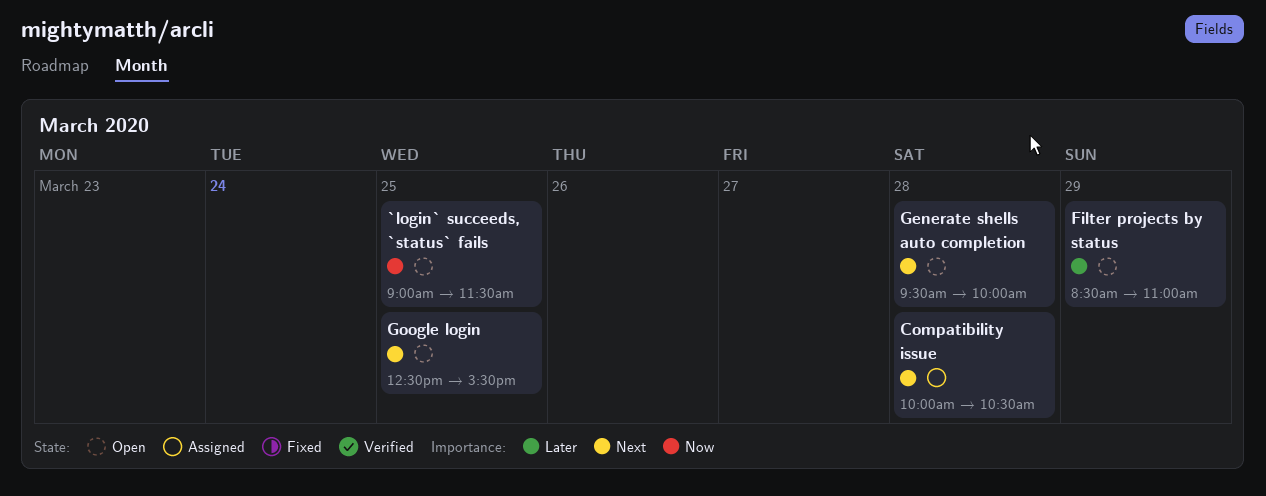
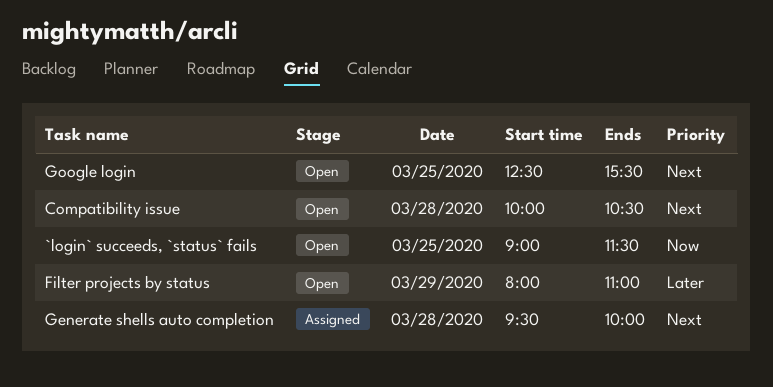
Compatibility issue, status: Assigned -> Open
Filter projects by status, begins: 08:30 -> 08:00
Generate shells auto completion, status: Open -> Assigned

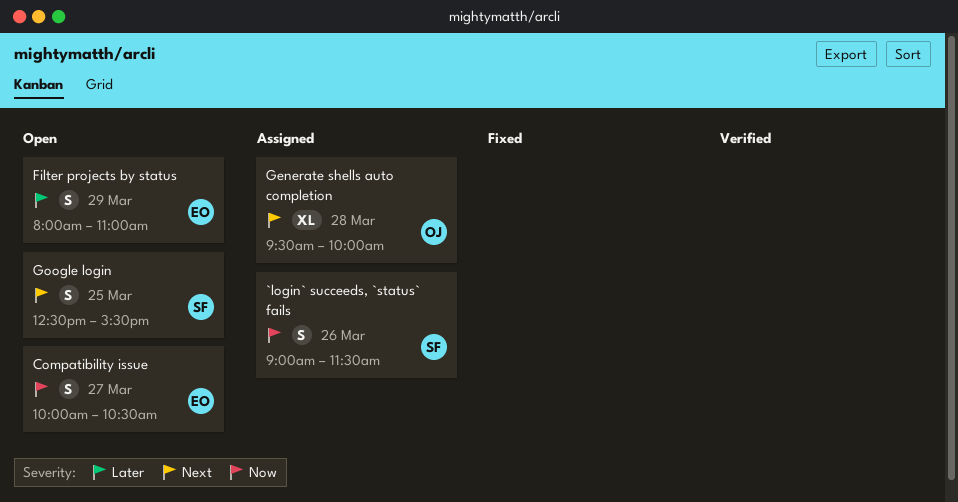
`login` succeeds, `status` fails, status: Open -> Assigned
`login` succeeds, `status` fails, day: Mar 25 -> Mar 26
Compatibility issue, priority: Next -> Now
Compatibility issue, day: Mar 28 -> Mar 27

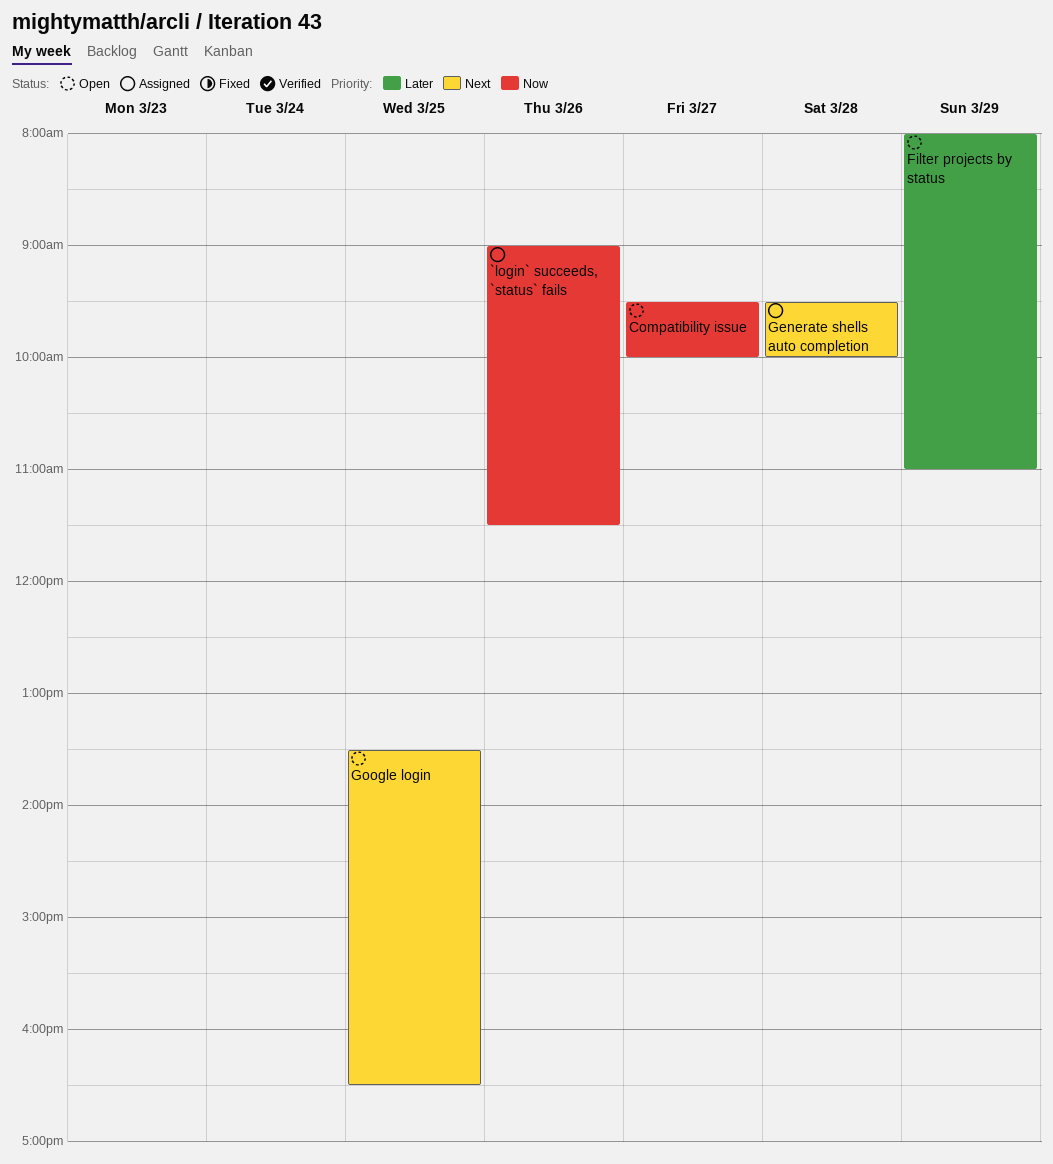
Compatibility issue, begins: 10:00 -> 09:30
Compatibility issue, ends: 10:30 -> 10:00
Google login, begins: 12:30 -> 13:30
Google login, ends: 15:30 -> 16:30

